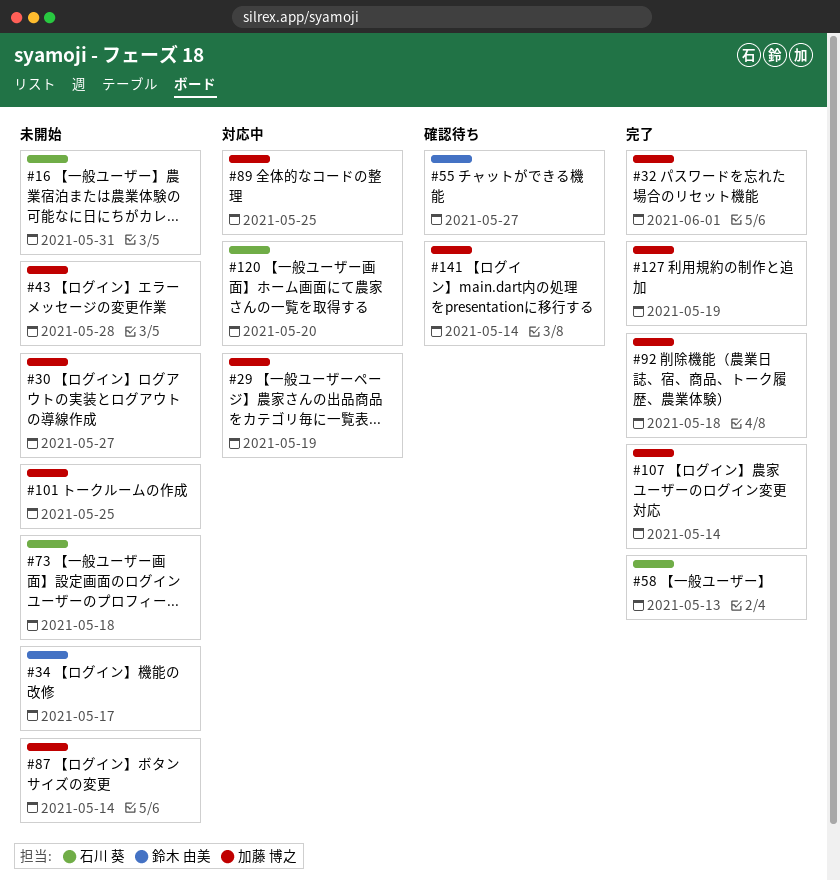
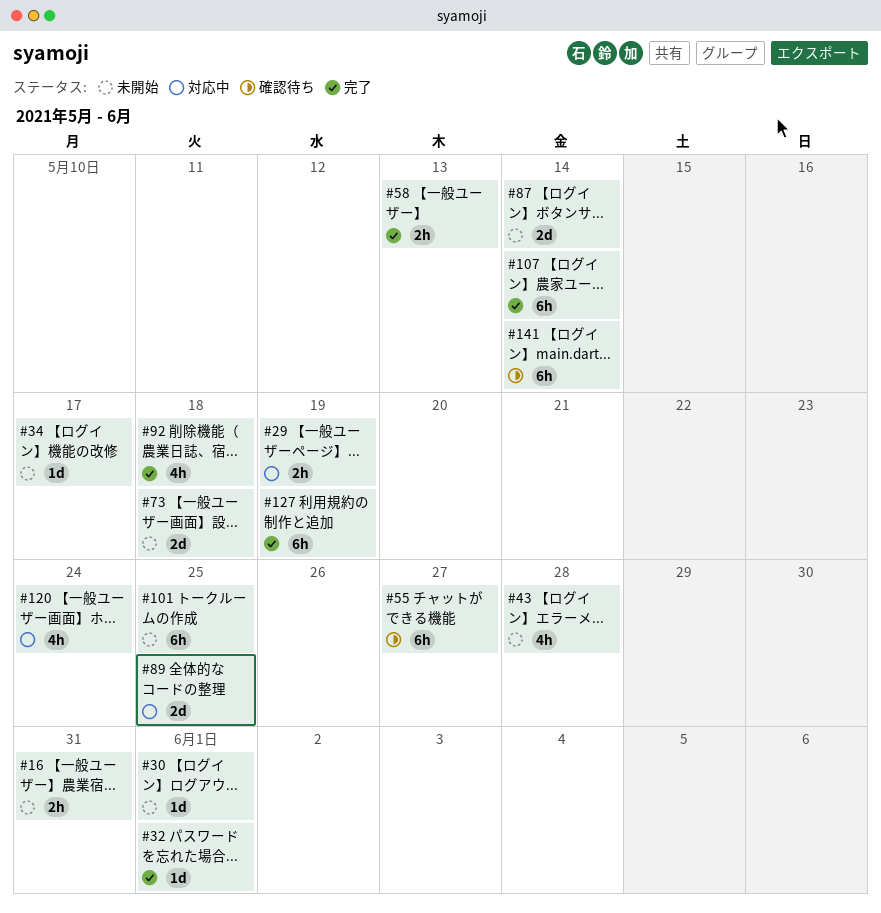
#30, due: May 27 -> Jun 1
#120, due: May 20 -> May 24

